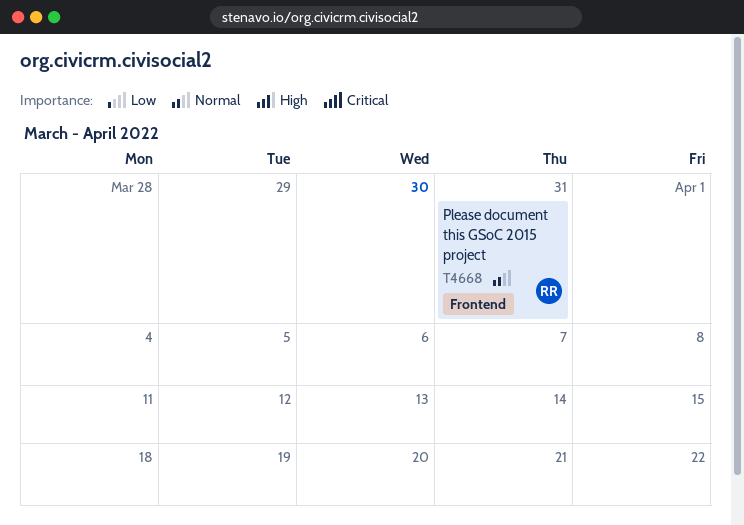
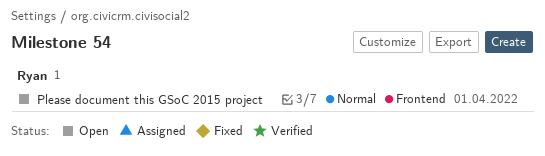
Please document this GSoC 2015 project, due: Mar 31 -> Apr 1

